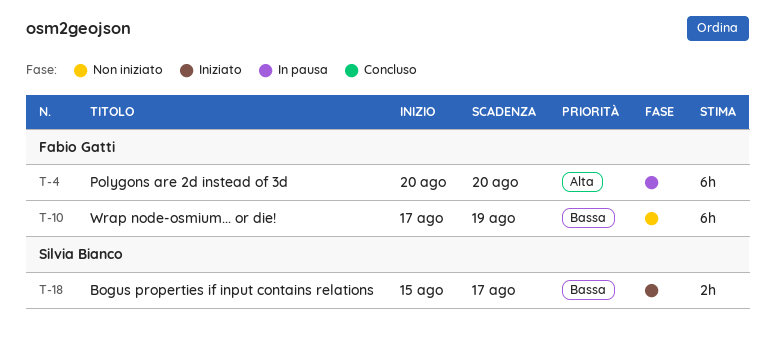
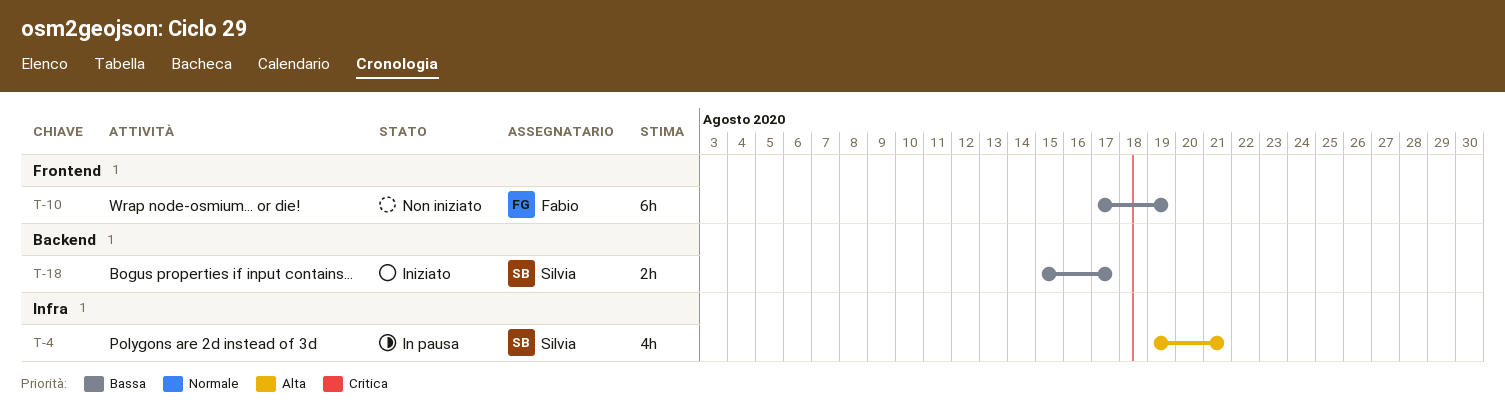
T-4, owner: Fabio Gatti -> Silvia Bianco
T-4, estimate: 6h -> 4h
T-4, start: Aug 20 -> Aug 19
T-4, due: Aug 20 -> Aug 21

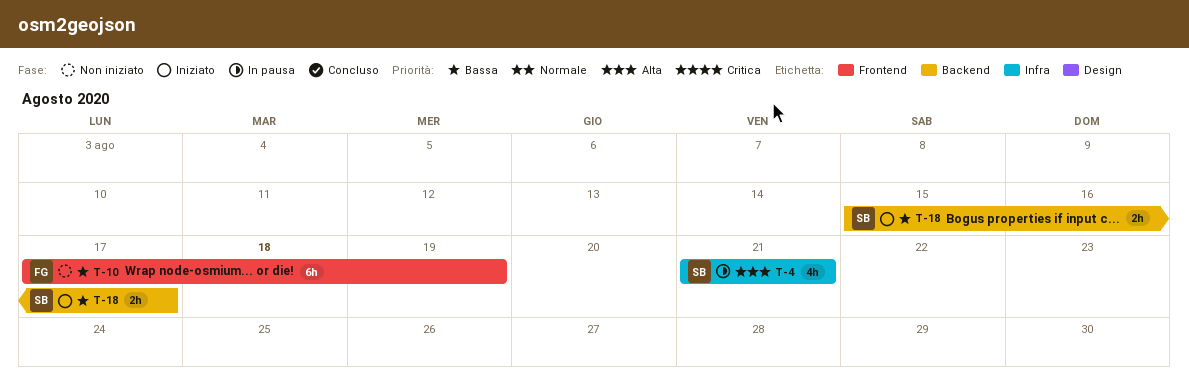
T-4, start: Aug 19 -> Aug 21

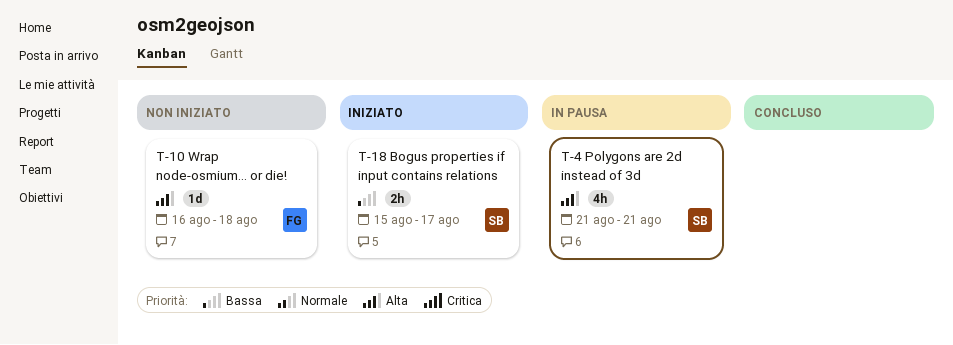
T-10, priority: Bassa -> Alta
T-10, estimate: 6h -> 1d
T-10, start: Aug 17 -> Aug 16
T-10, due: Aug 19 -> Aug 18

